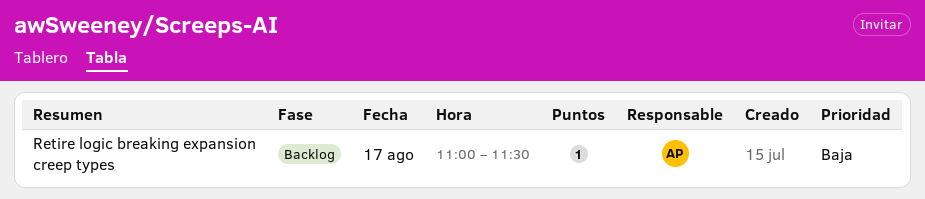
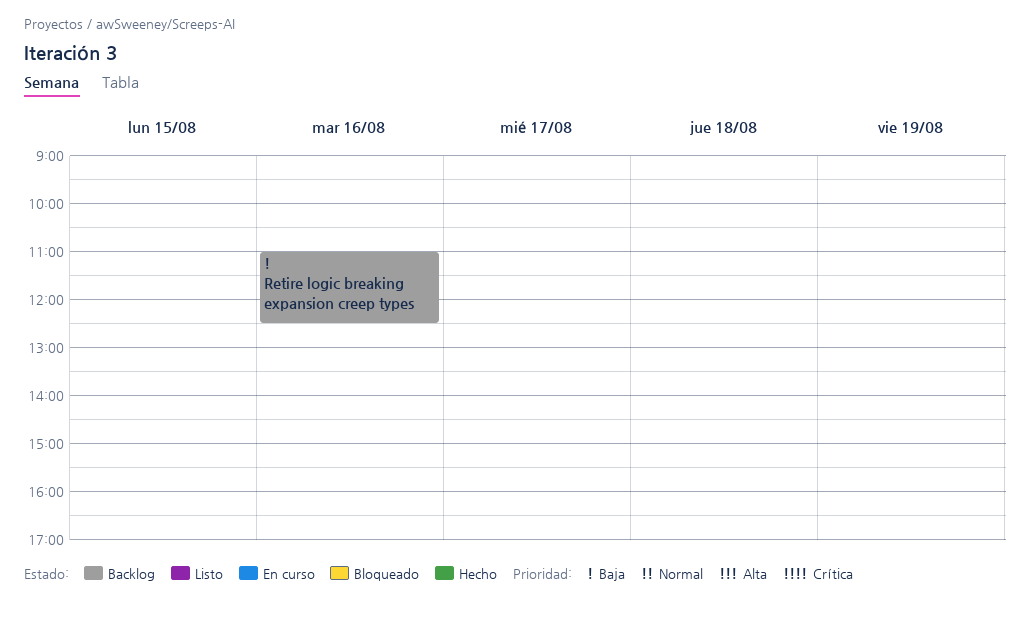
Retire logic breaking expansion creep types, day: Aug 17 -> Aug 16
Retire logic breaking expansion creep types, ends: 11:30 -> 12:30

